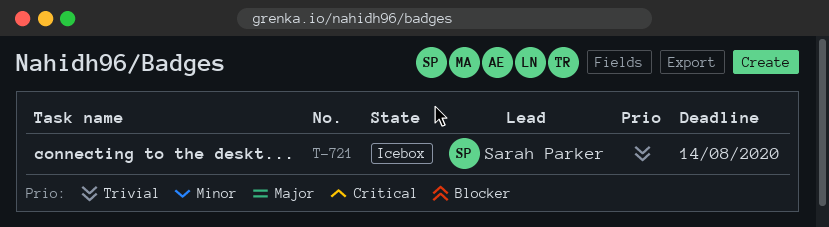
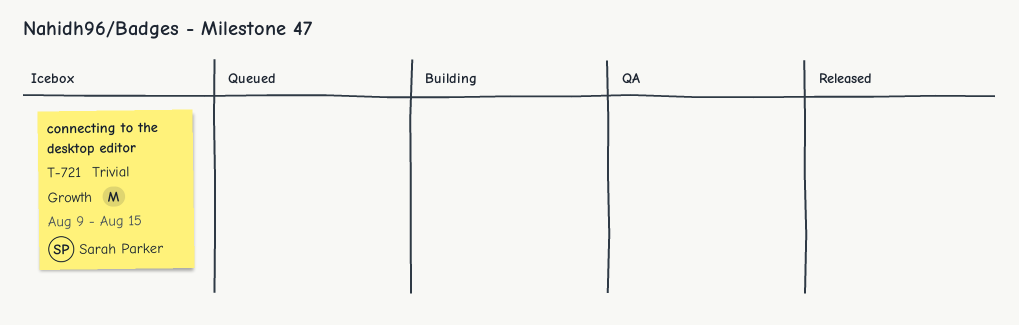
T-721, due: Aug 14 -> Aug 15

